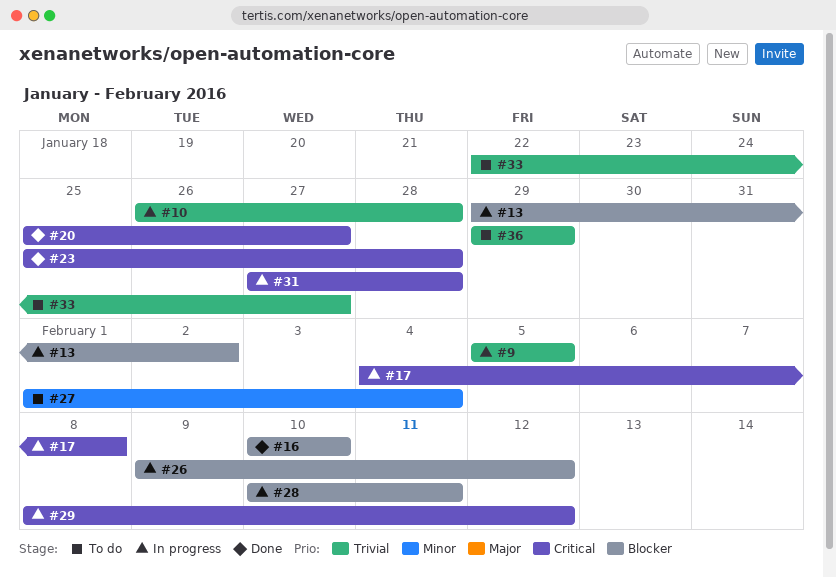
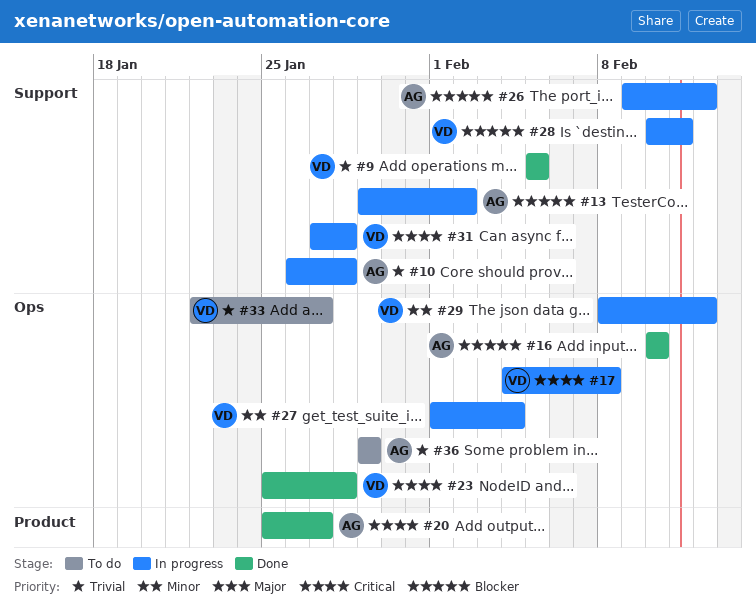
#9, status: In progress -> Done
#27, status: To do -> In progress
#29, priority: Critical -> Minor

